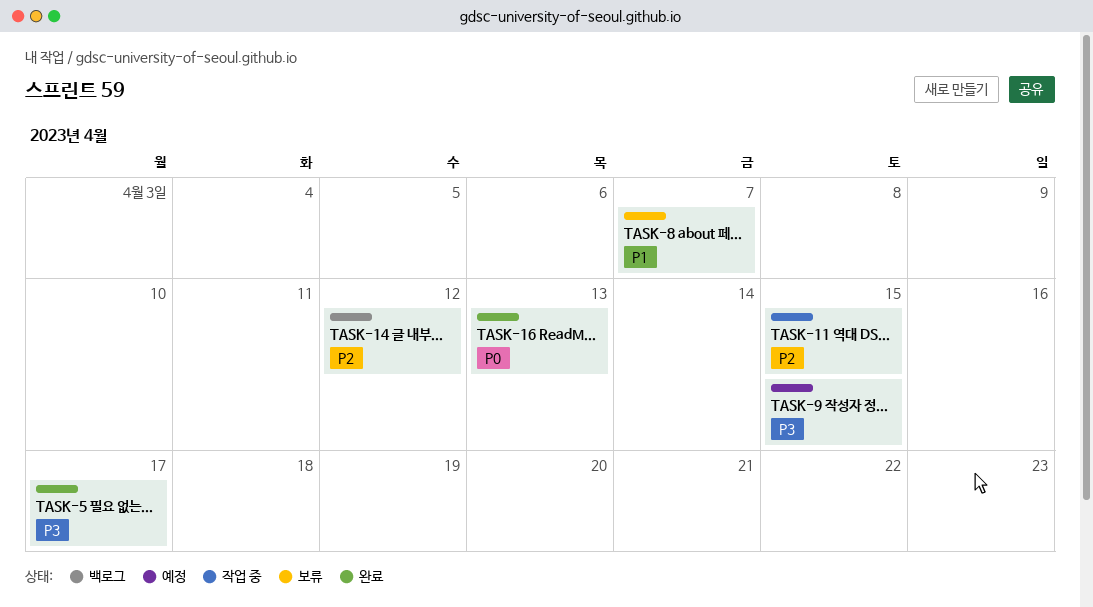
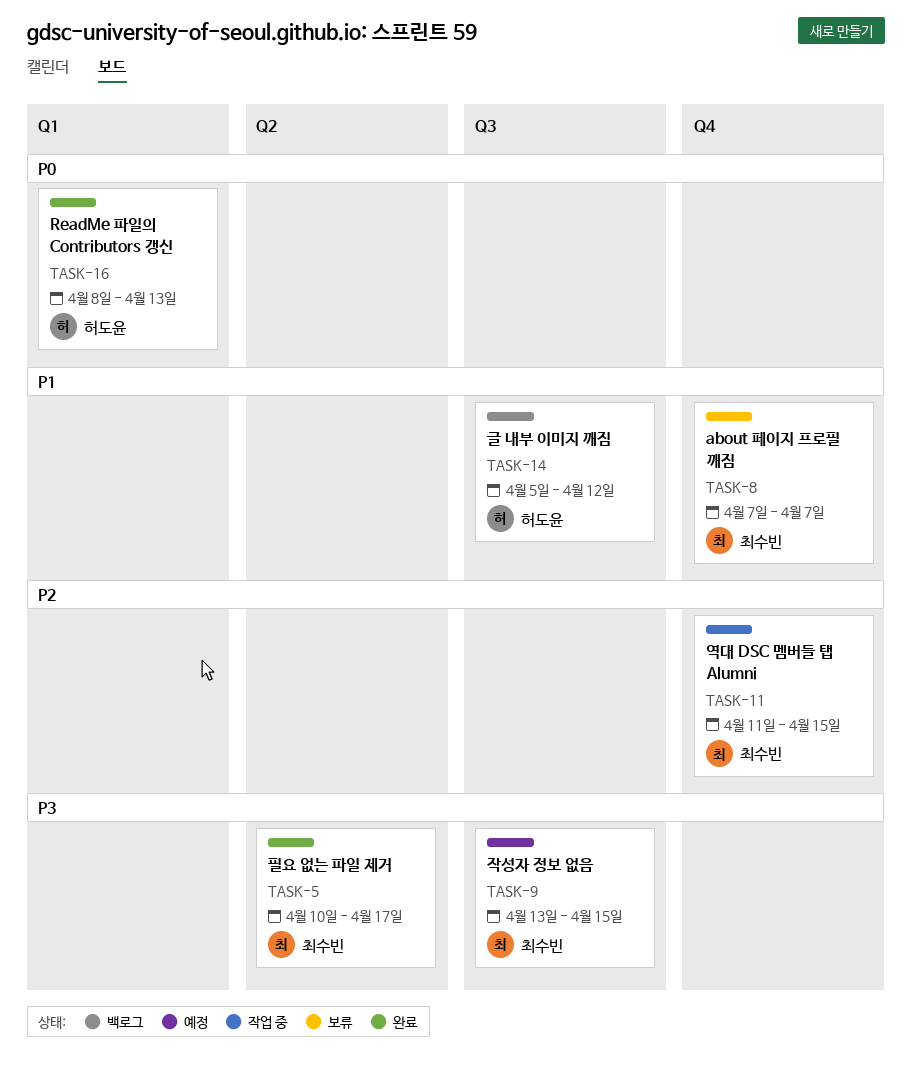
TASK-14, priority: P2 -> P1

